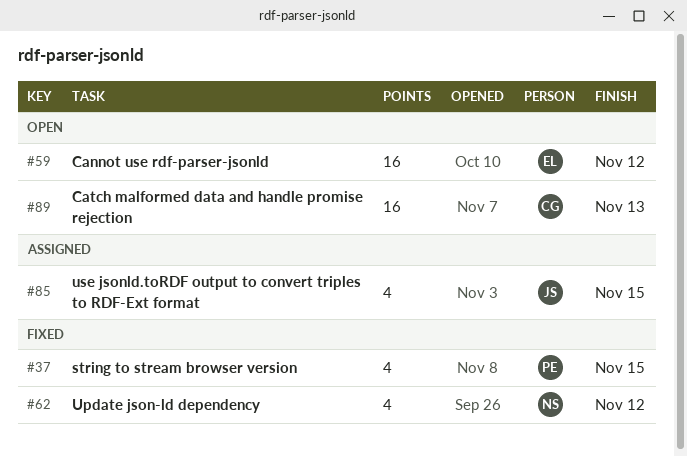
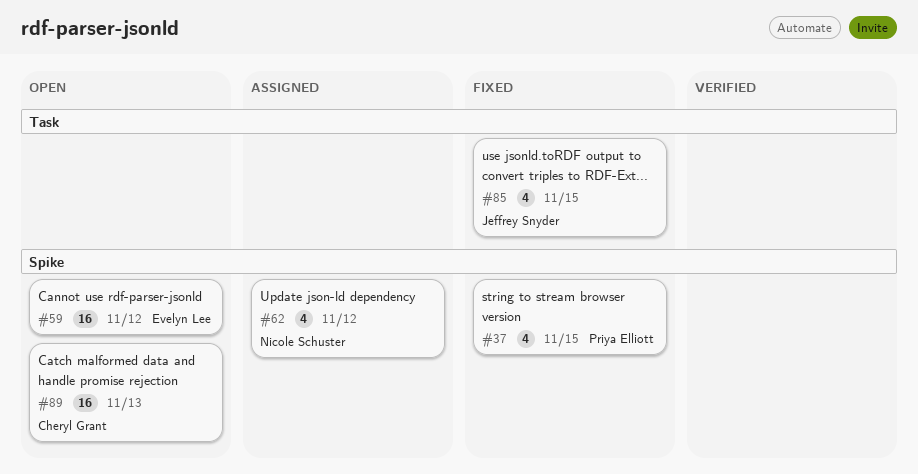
#62, status: Fixed -> Assigned
#85, status: Assigned -> Fixed

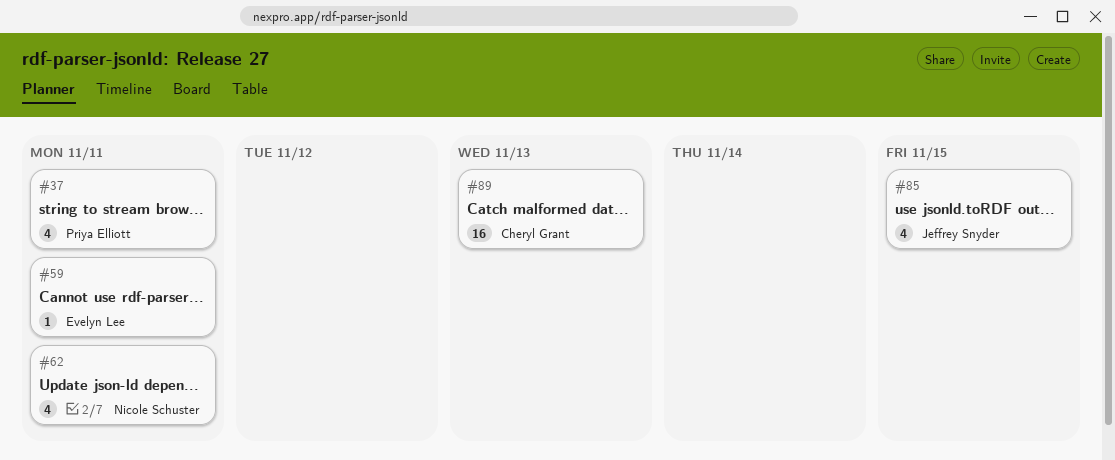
#37, due: Nov 15 -> Nov 11
#59, estimate: 16 -> 1
#59, due: Nov 12 -> Nov 11
#62, due: Nov 12 -> Nov 11

